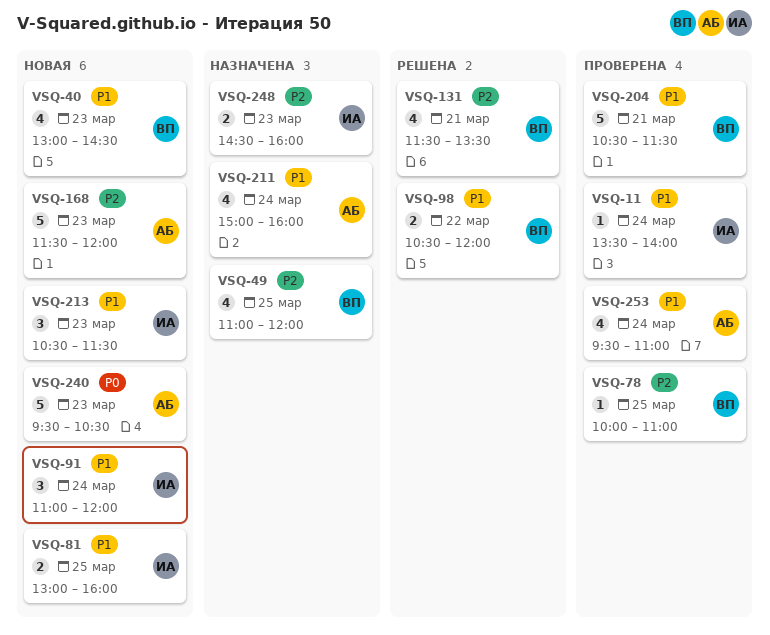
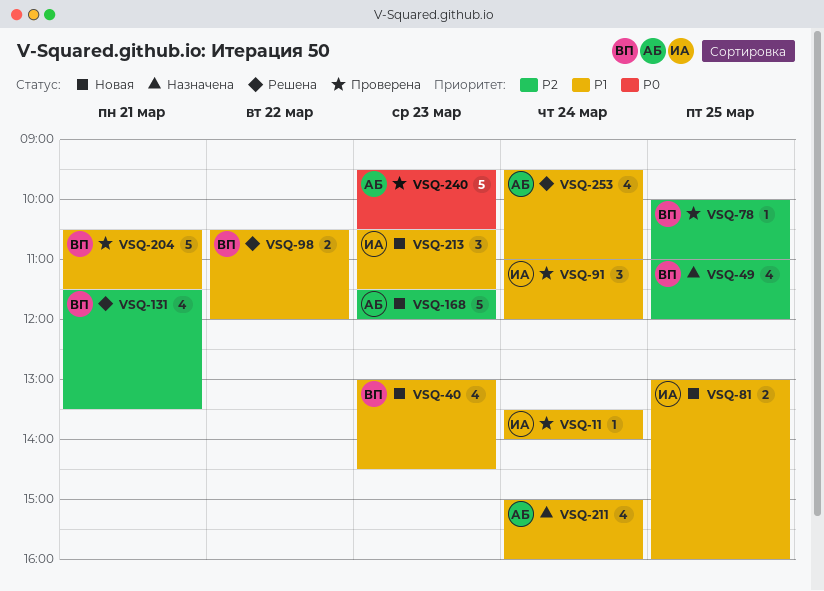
VSQ-91, status: Новая -> Проверена
VSQ-240, status: Новая -> Проверена
VSQ-248: present -> none
VSQ-253, status: Проверена -> Решена

